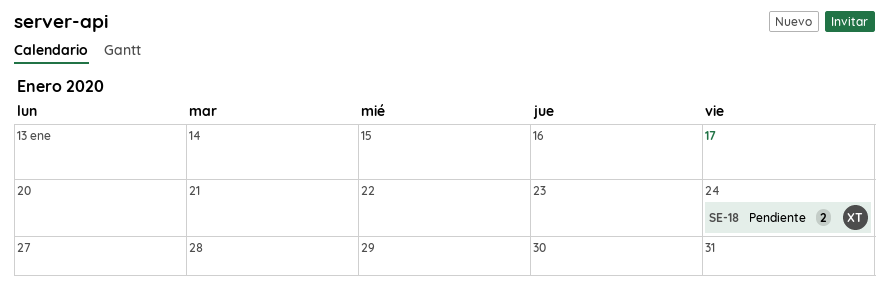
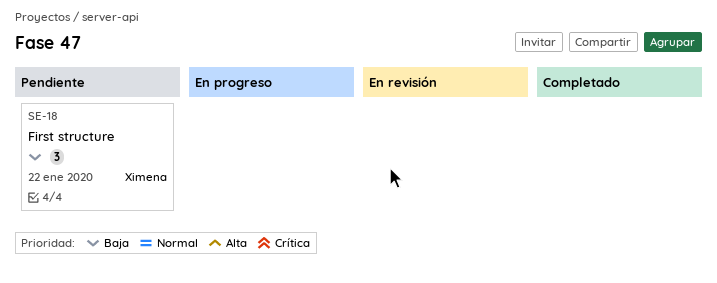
SE-18, estimate: 2 -> 3
SE-18, due: Jan 24 -> Jan 22

